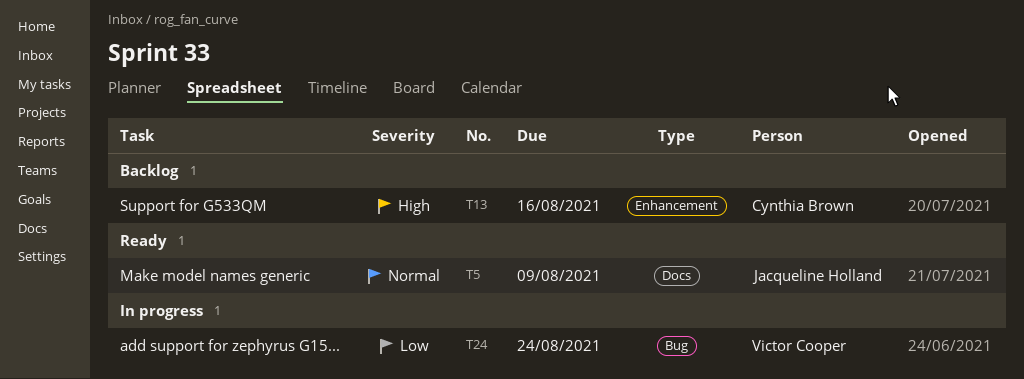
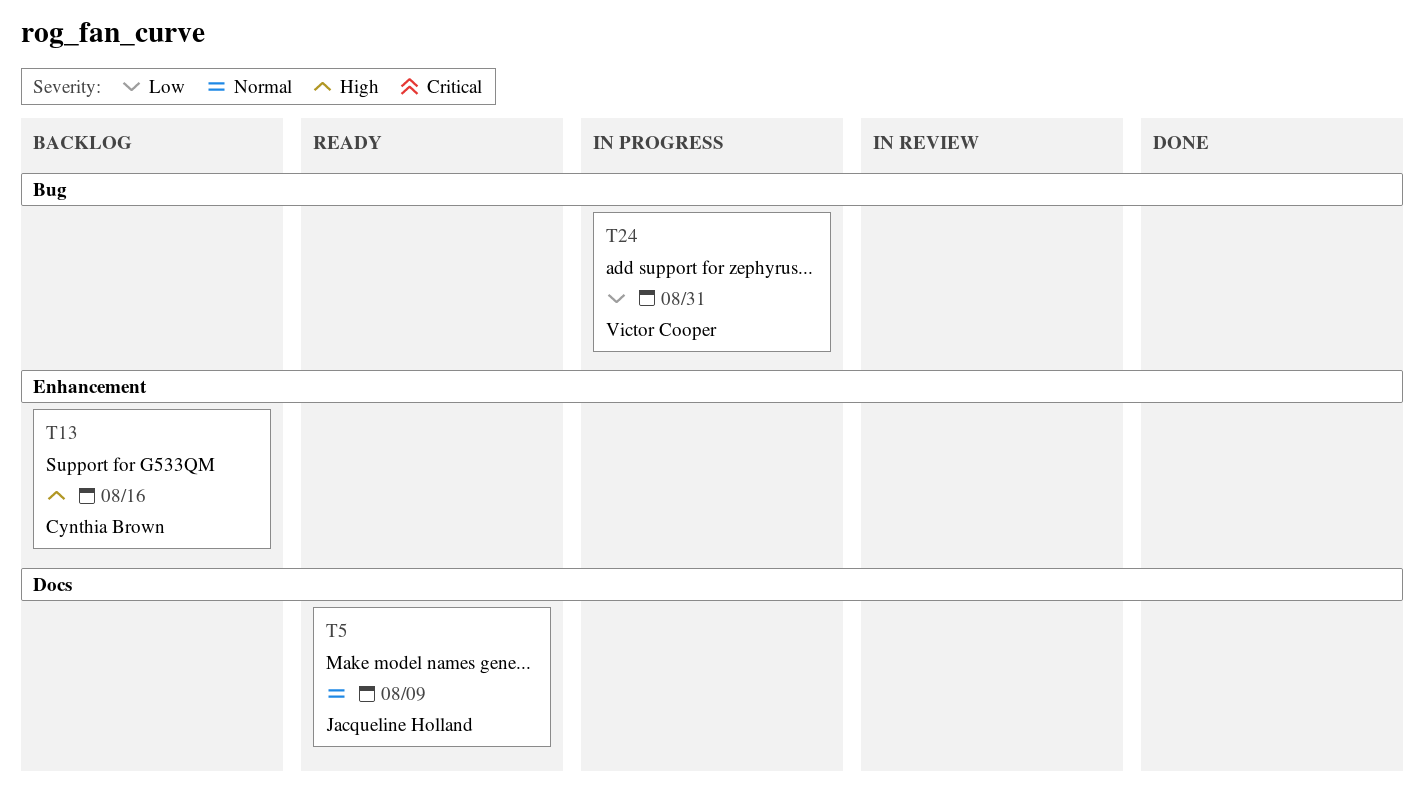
T24, due: Aug 24 -> Aug 31

